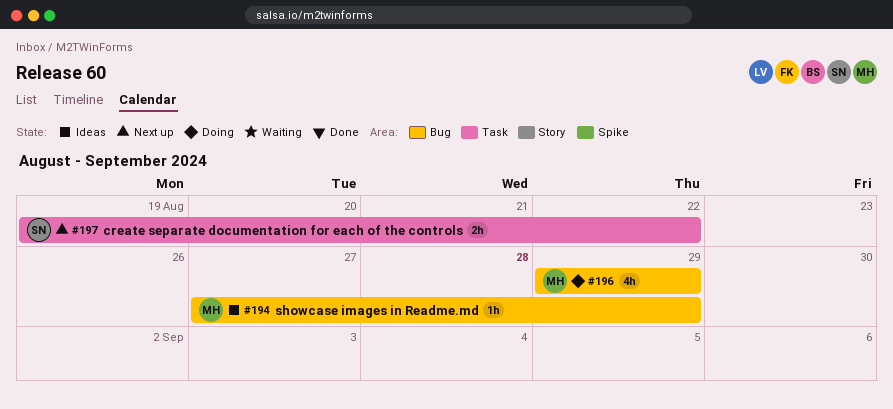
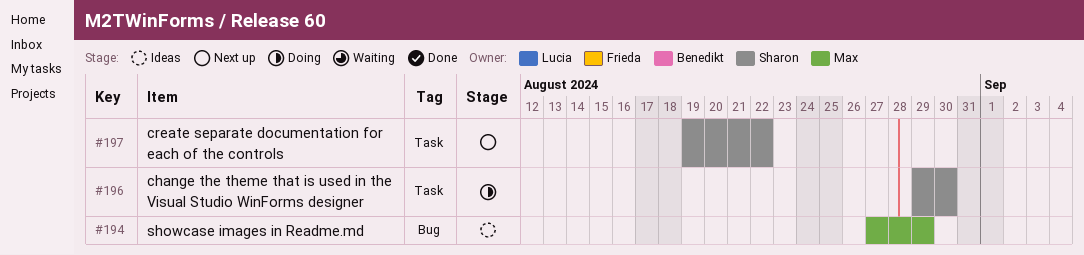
#196, owner: Max -> Sharon
#196, label: Bug -> Task
#196, due: Aug 29 -> Aug 30

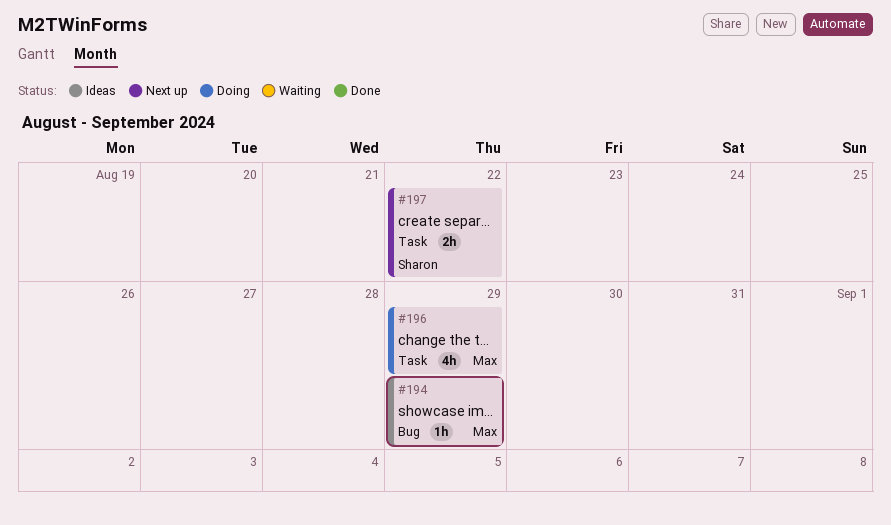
#196, owner: Sharon -> Max
#196, due: Aug 30 -> Aug 29

